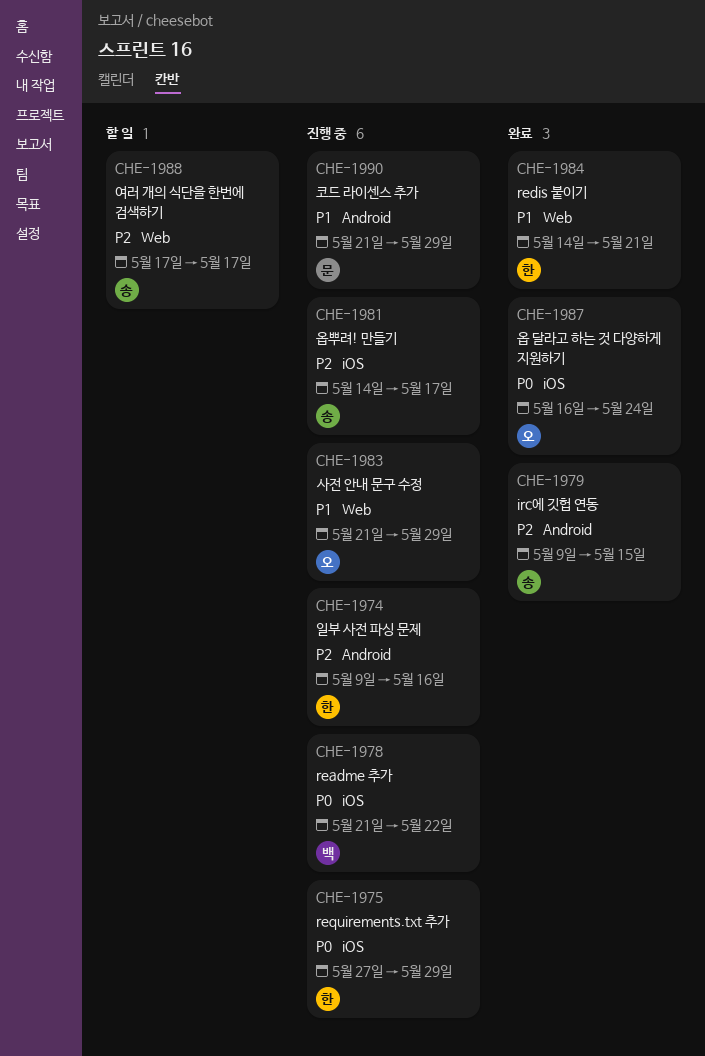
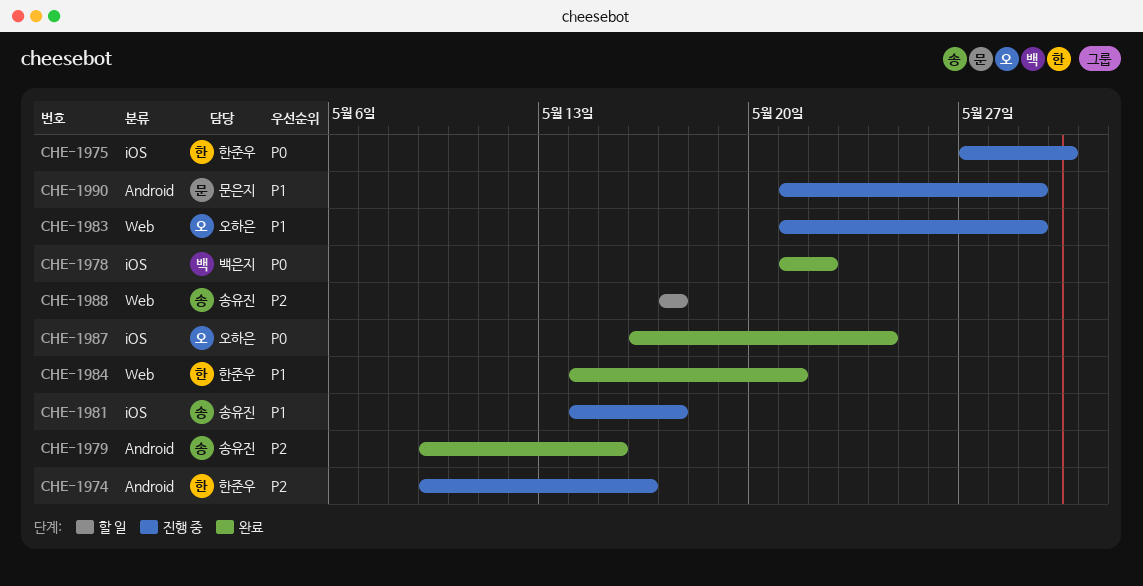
CHE-1975, due: May 29 -> May 30
CHE-1978, status: 진행 중 -> 완료
CHE-1981, priority: P2 -> P1

